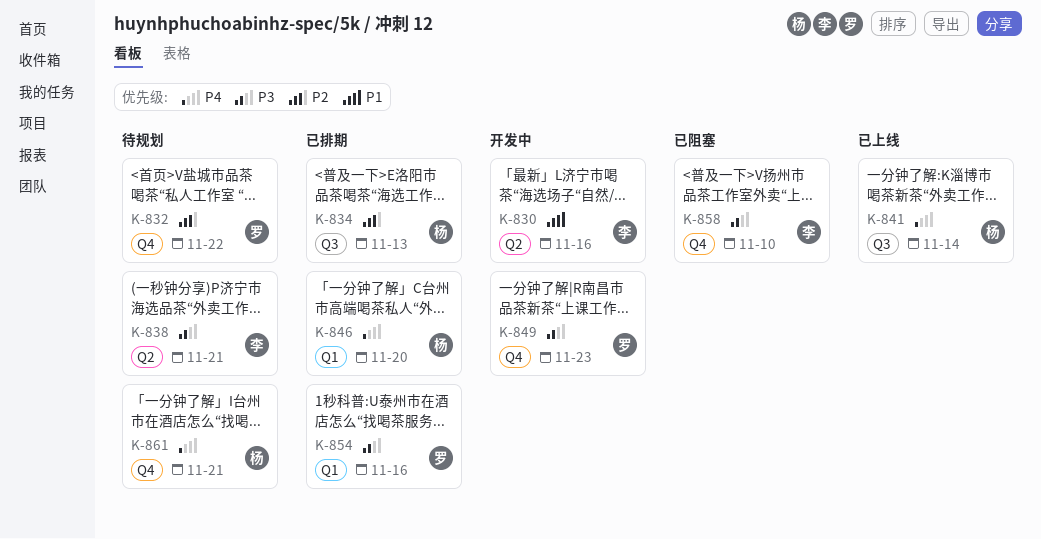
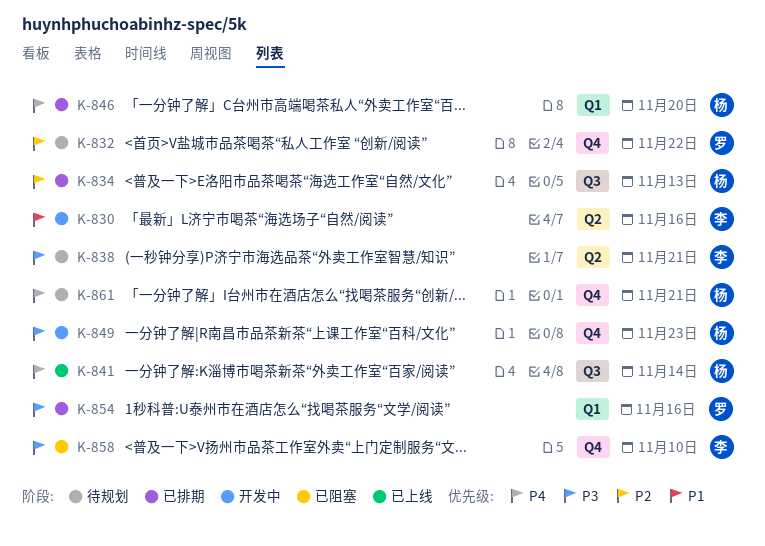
K-849, owner: 罗 -> 杨

